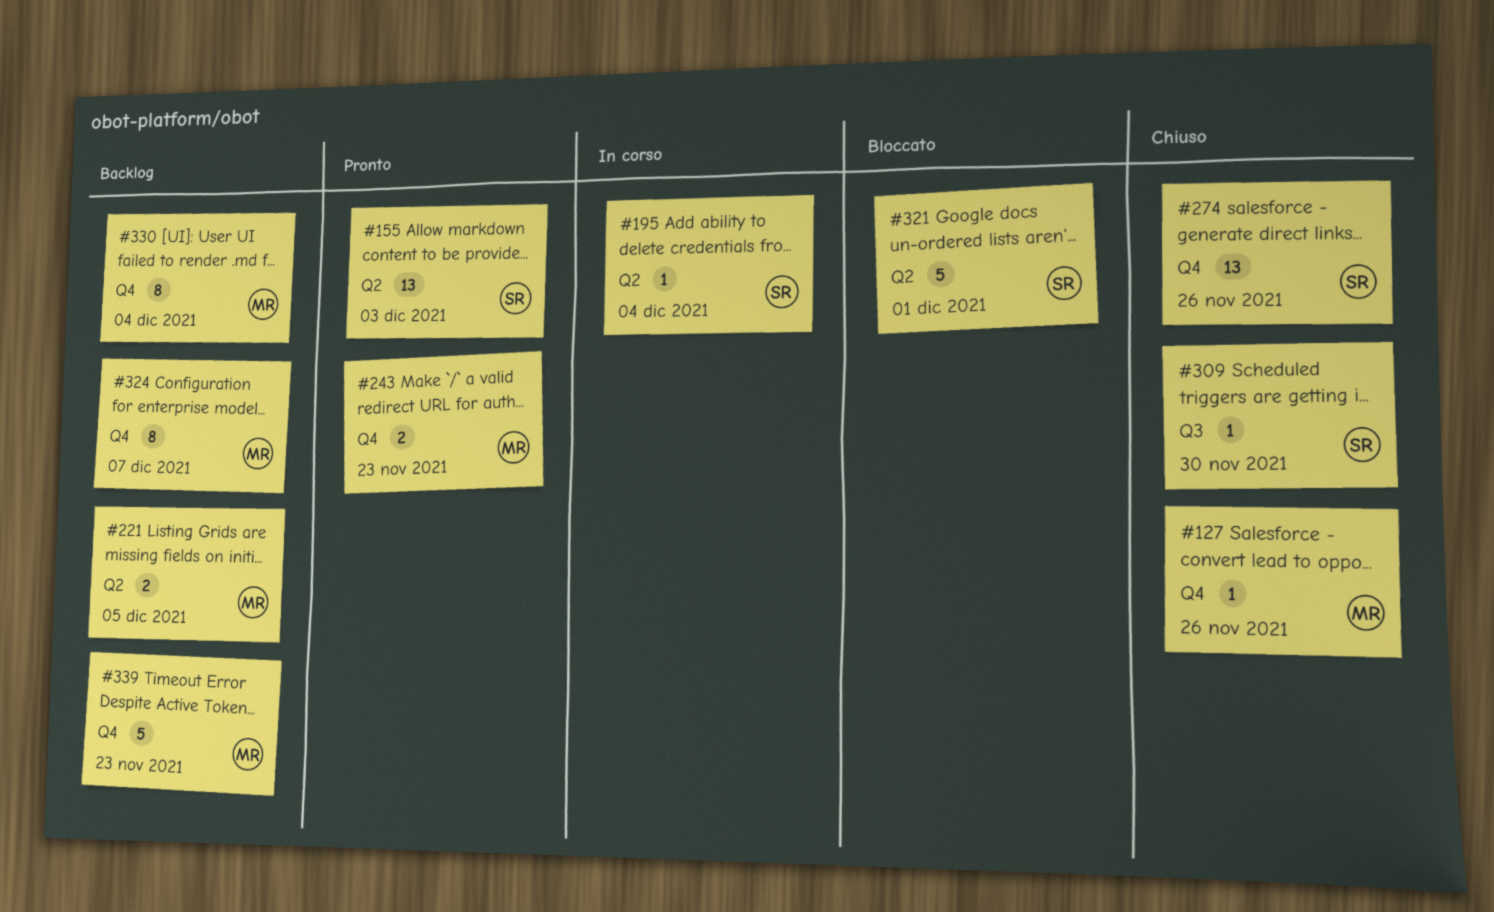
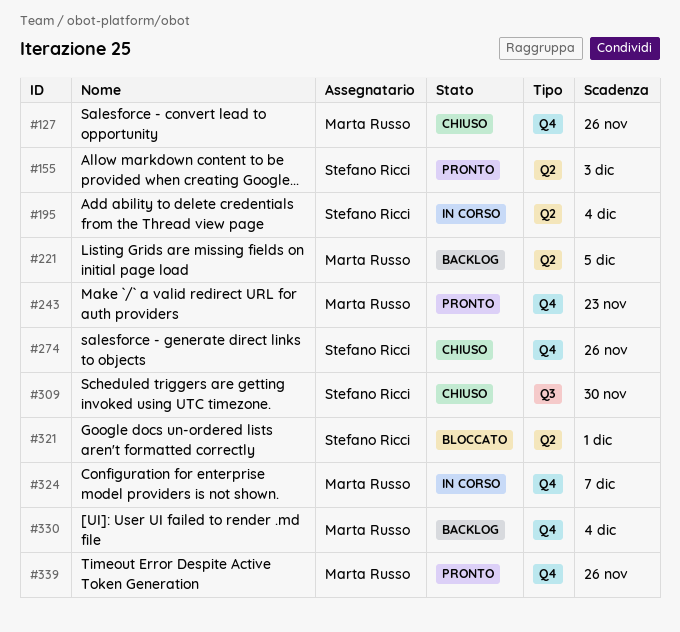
#324, status: Backlog -> In corso
#339, status: Backlog -> Pronto
#339, due: Nov 23 -> Nov 26

